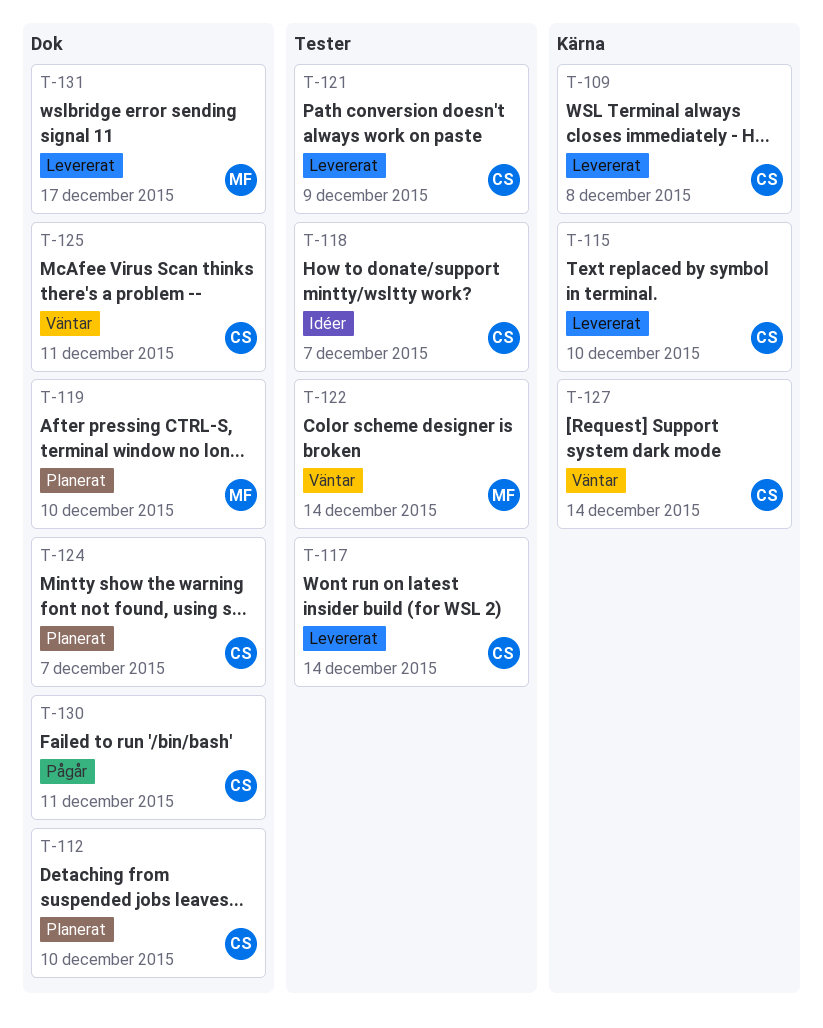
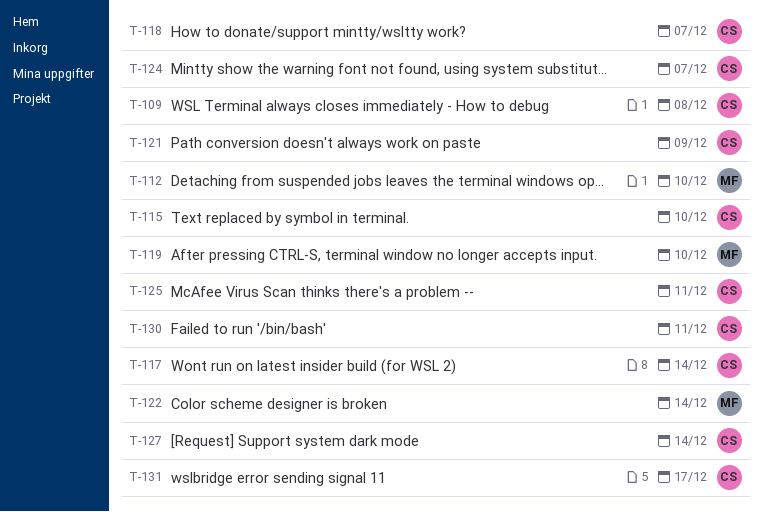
T-112, owner: CS -> MF
T-131, owner: MF -> CS

